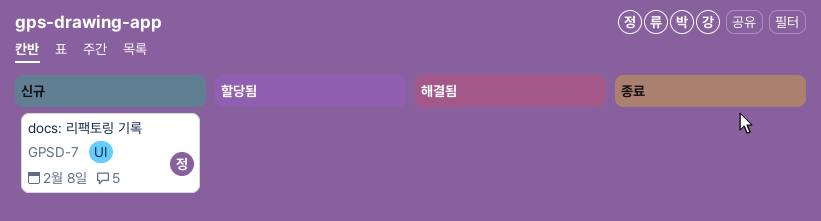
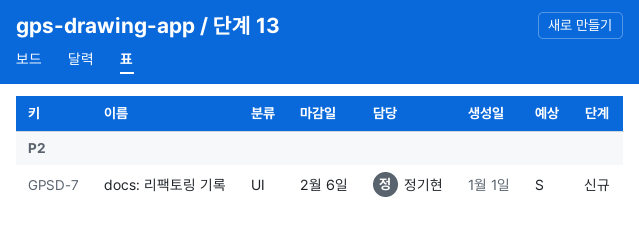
GPSD-7, due: Feb 8 -> Feb 6

